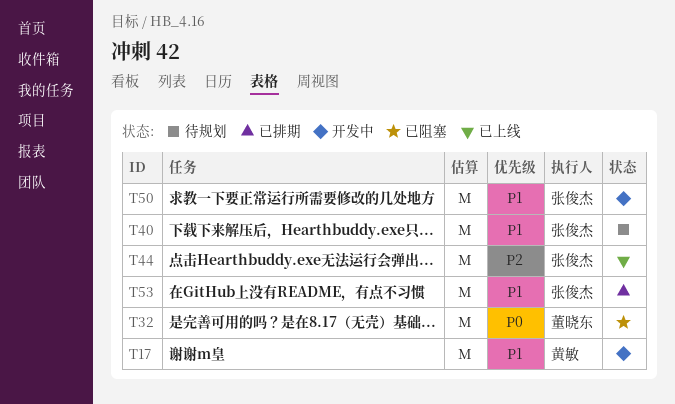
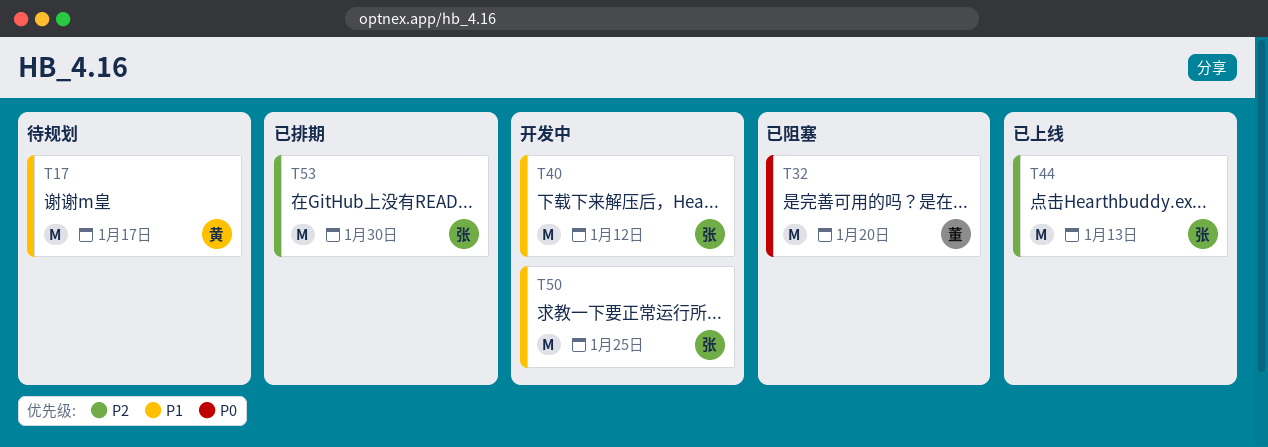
T17, status: 开发中 -> 待规划
T40, status: 待规划 -> 开发中
T53, priority: P1 -> P2

